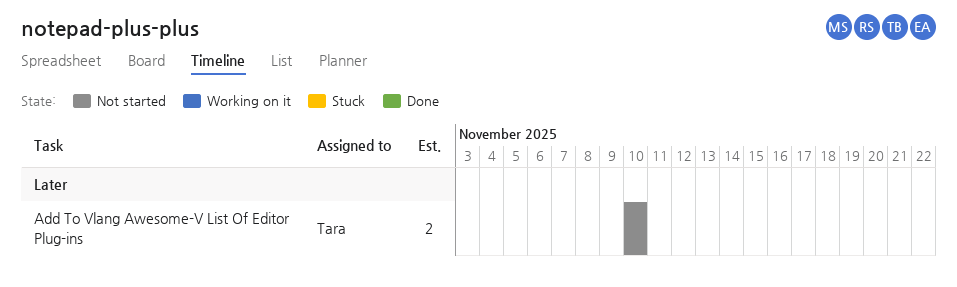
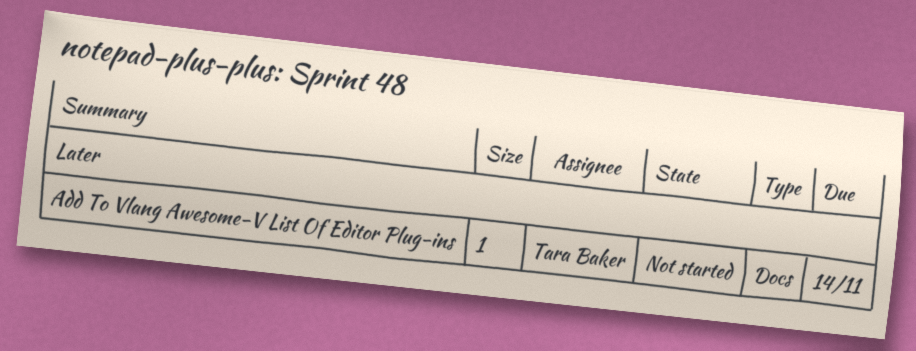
Add To Vlang Awesome-V List Of Editor Plug-ins, estimate: 2 -> 1
Add To Vlang Awesome-V List Of Editor Plug-ins, due: Nov 10 -> Nov 14

